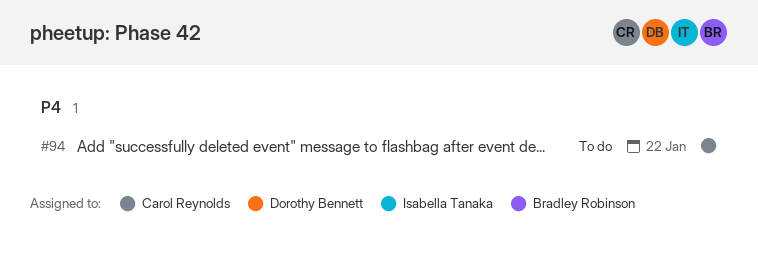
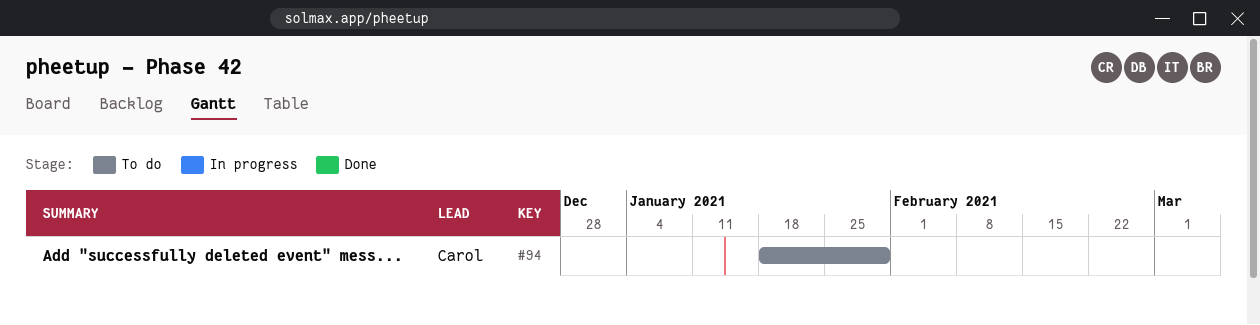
#94, due: Jan 22 -> Jan 29

